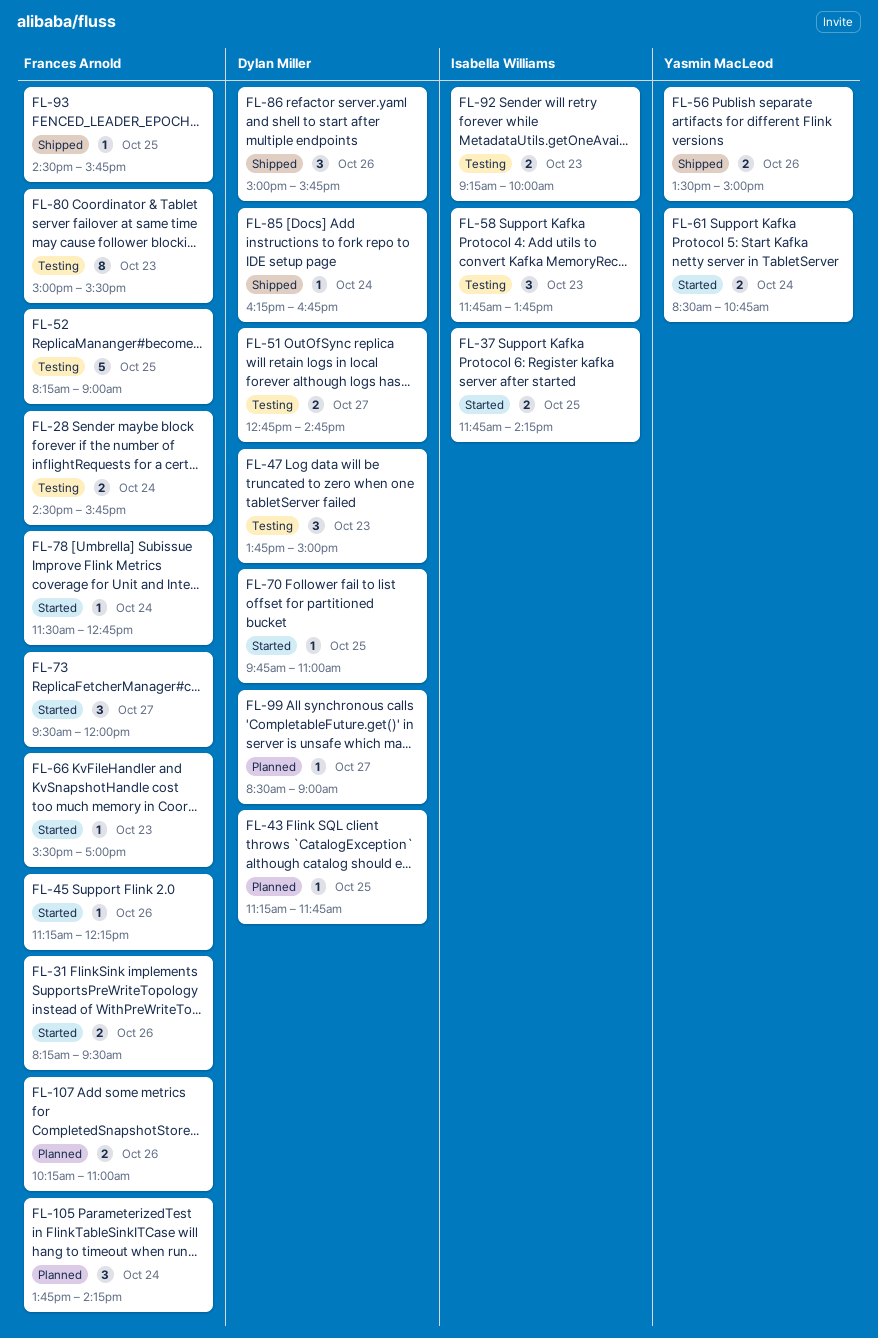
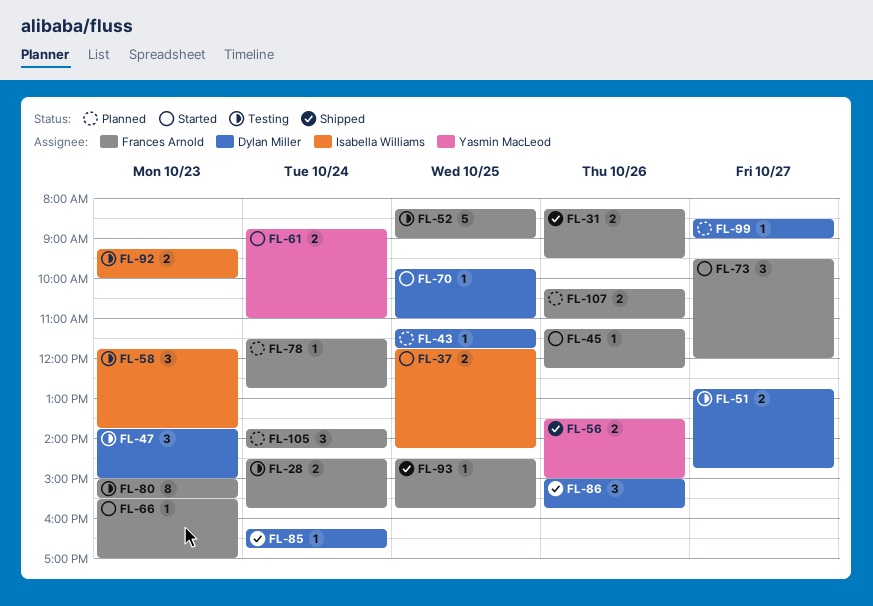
FL-31, status: Started -> Shipped
FL-61, begins: 08:30 -> 08:45
FL-61, ends: 10:45 -> 11:00
FL-78, status: Started -> Planned

